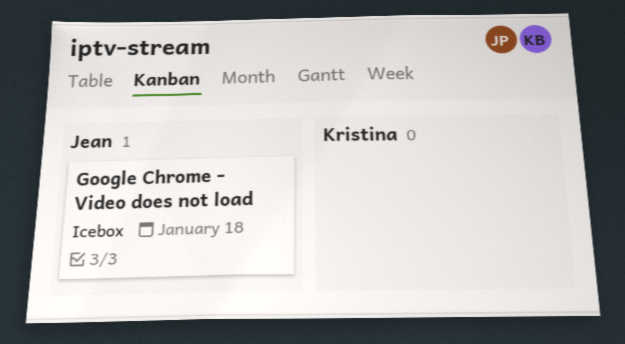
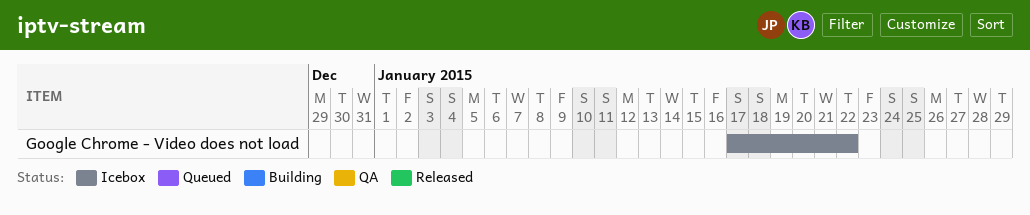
Google Chrome - Video does not load, due: Jan 18 -> Jan 22

